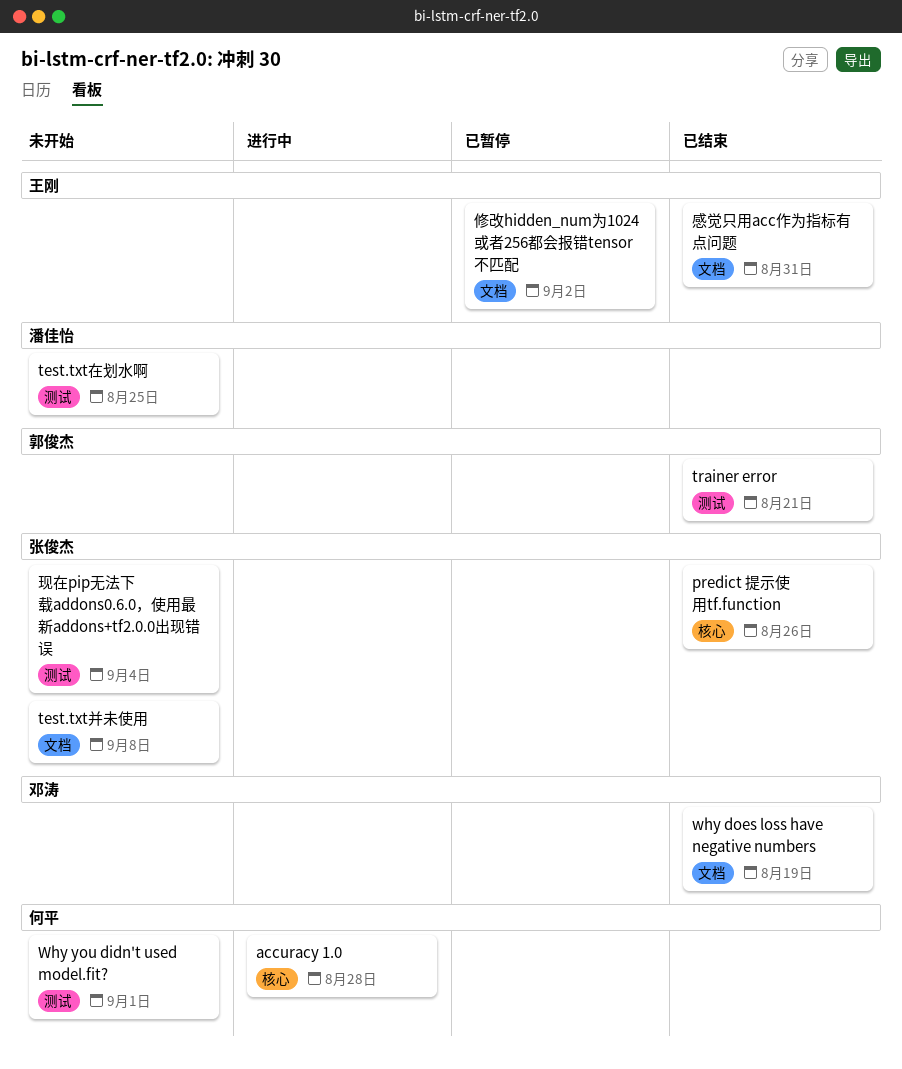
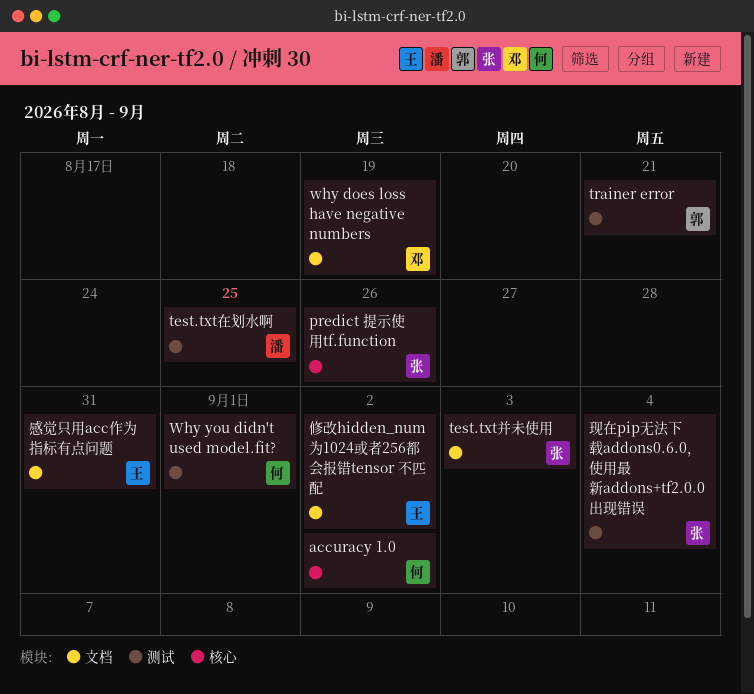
accuracy 1.0, due: Aug 28 -> Sep 2
test.txt并未使用, due: Sep 8 -> Sep 3

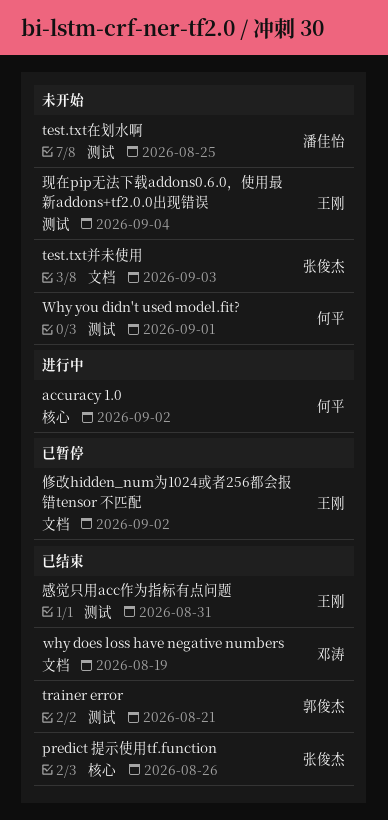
感觉只用acc作为指标有点问题, label: 文档 -> 测试
现在pip无法下载addons0.6.0，使用最新addons+tf2.0.0出现错误, owner: 张俊杰 -> 王刚

